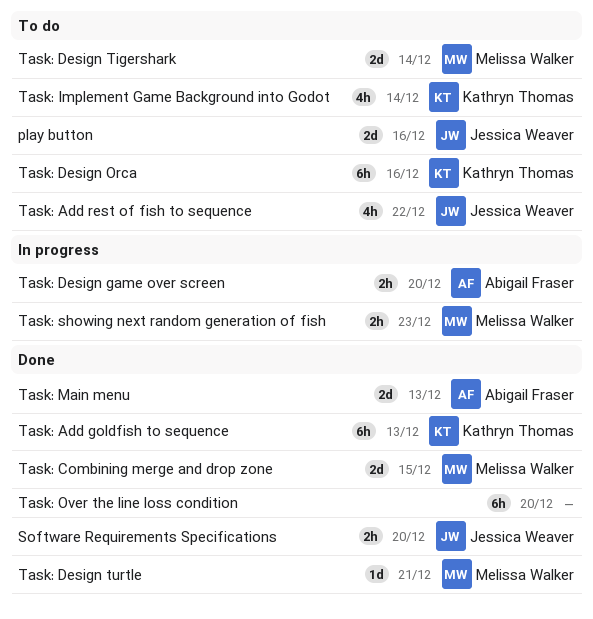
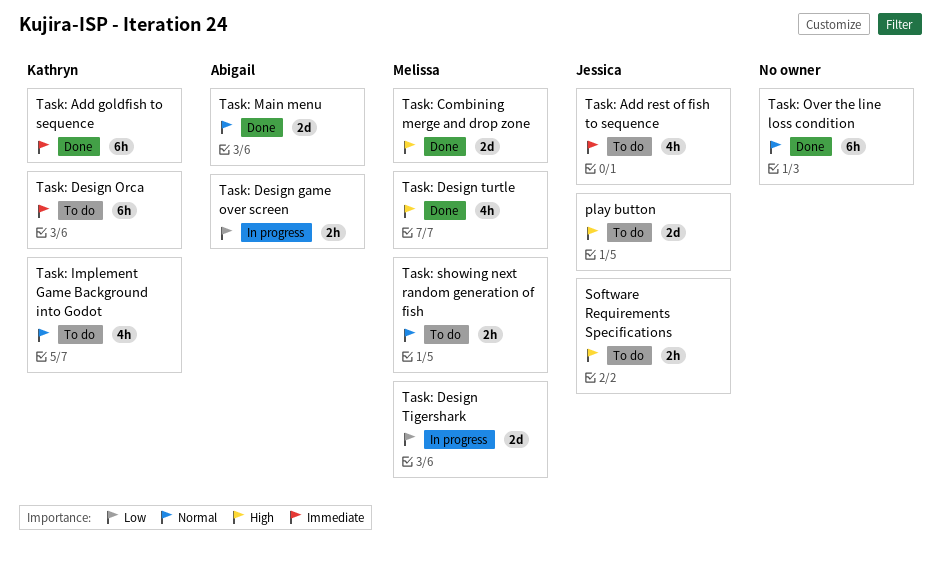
Software Requirements Specifications, status: Done -> To do
Task: Design Tigershark, status: To do -> In progress
Task: Design turtle, estimate: 1d -> 4h
Task: showing next random generation of fish, status: In progress -> To do

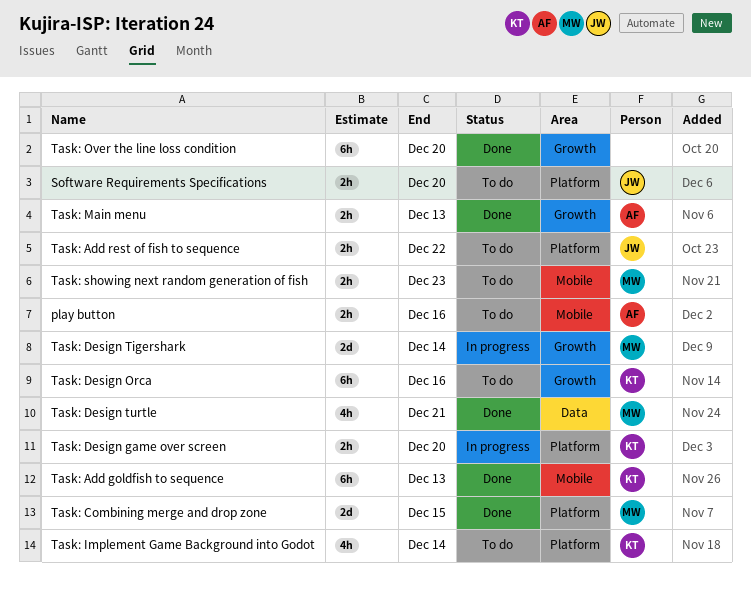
play button, owner: Jessica -> Abigail
play button, estimate: 2d -> 2h
Task: Add rest of fish to sequence, estimate: 4h -> 2h
Task: Design game over screen, owner: Abigail -> Kathryn
Task: Main menu, estimate: 2d -> 2h

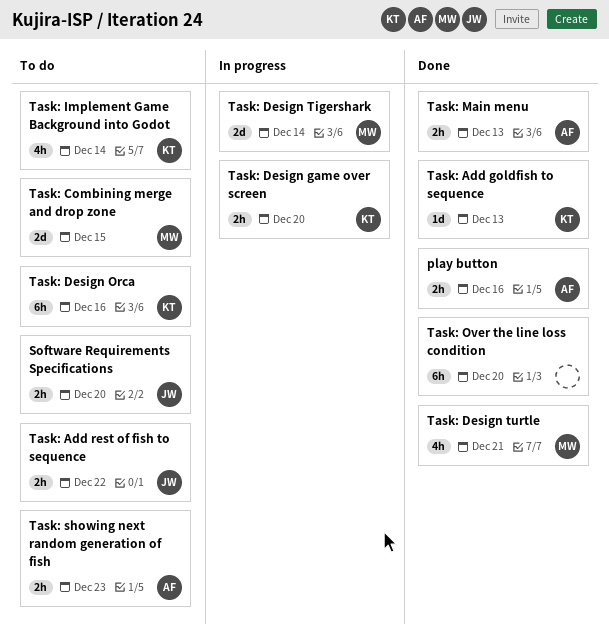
play button, status: To do -> Done
Task: Add goldfish to sequence, estimate: 6h -> 1d
Task: Combining merge and drop zone, status: Done -> To do
Task: showing next random generation of fish, owner: MW -> AF

